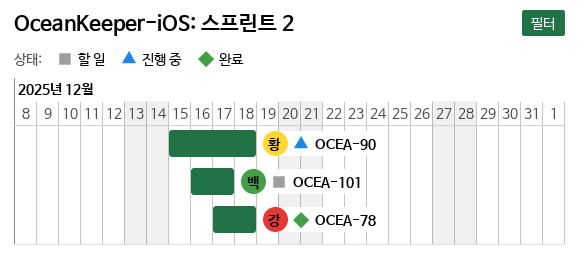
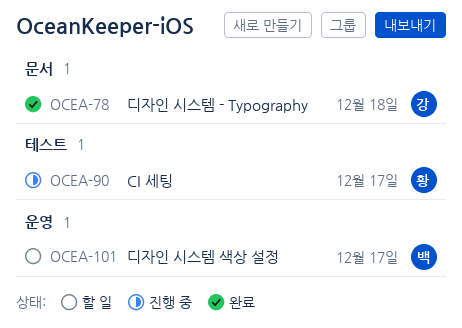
OCEA-90, due: Dec 18 -> Dec 17

